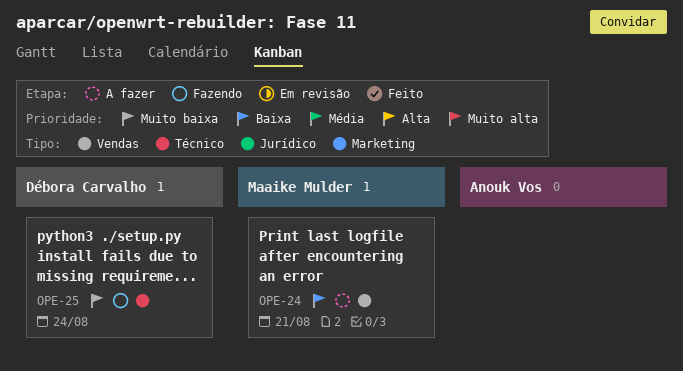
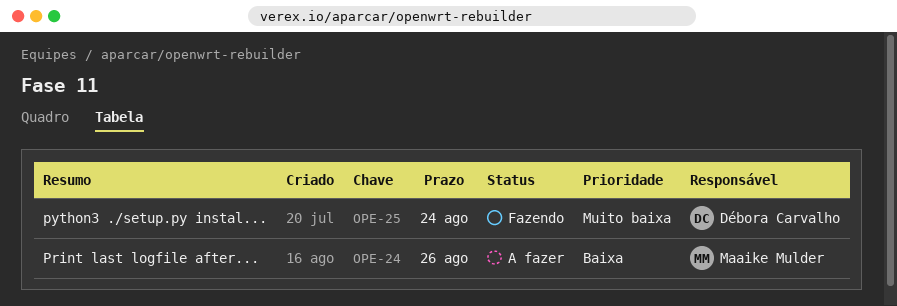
OPE-24, due: Aug 21 -> Aug 26

